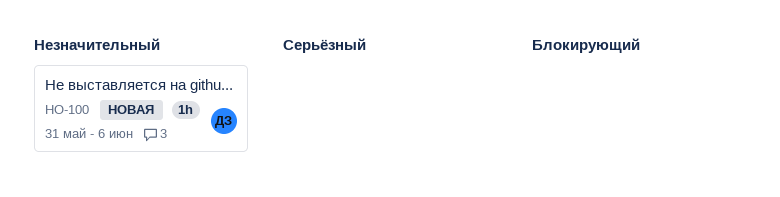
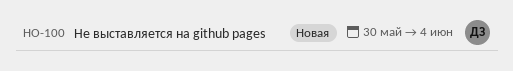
HO-100, start: May 31 -> May 30
HO-100, due: Jun 6 -> Jun 4

